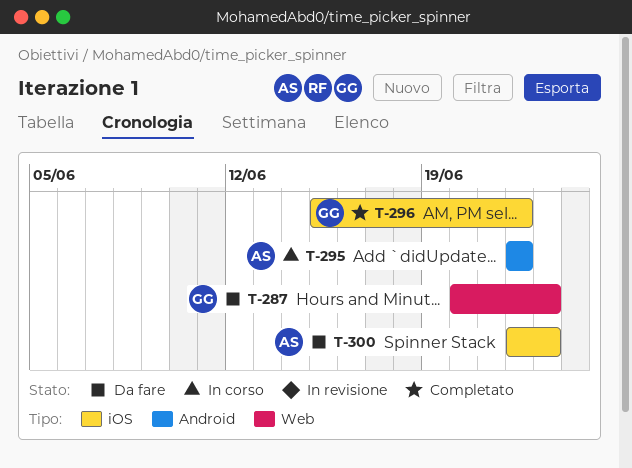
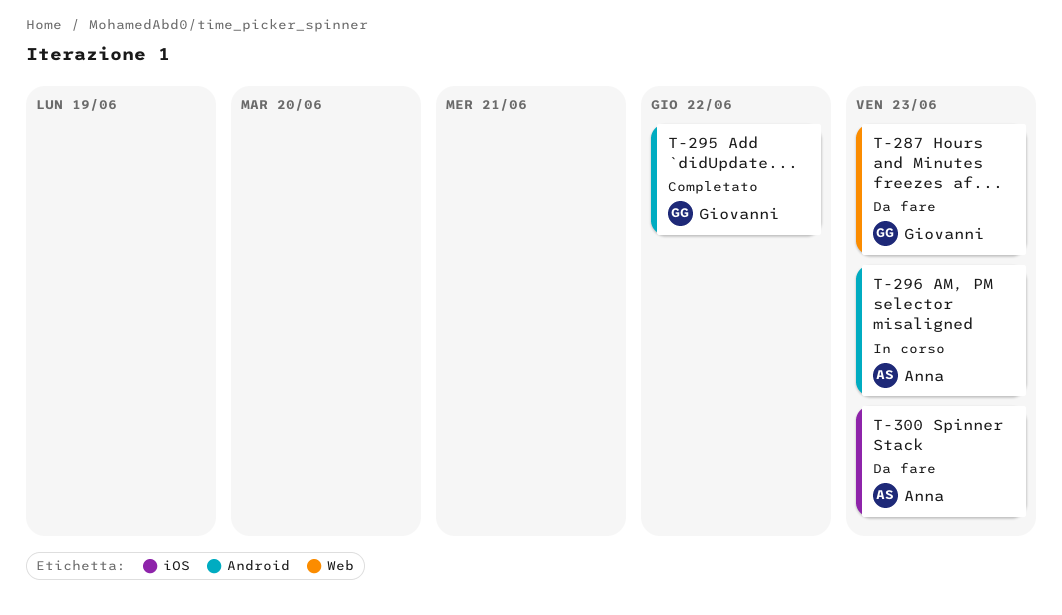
T-295, status: In corso -> Completato
T-295, owner: Anna -> Giovanni
T-296, status: Completato -> In corso
T-296, owner: Giovanni -> Anna
T-296, label: iOS -> Android
T-296, due: Jun 22 -> Jun 23

